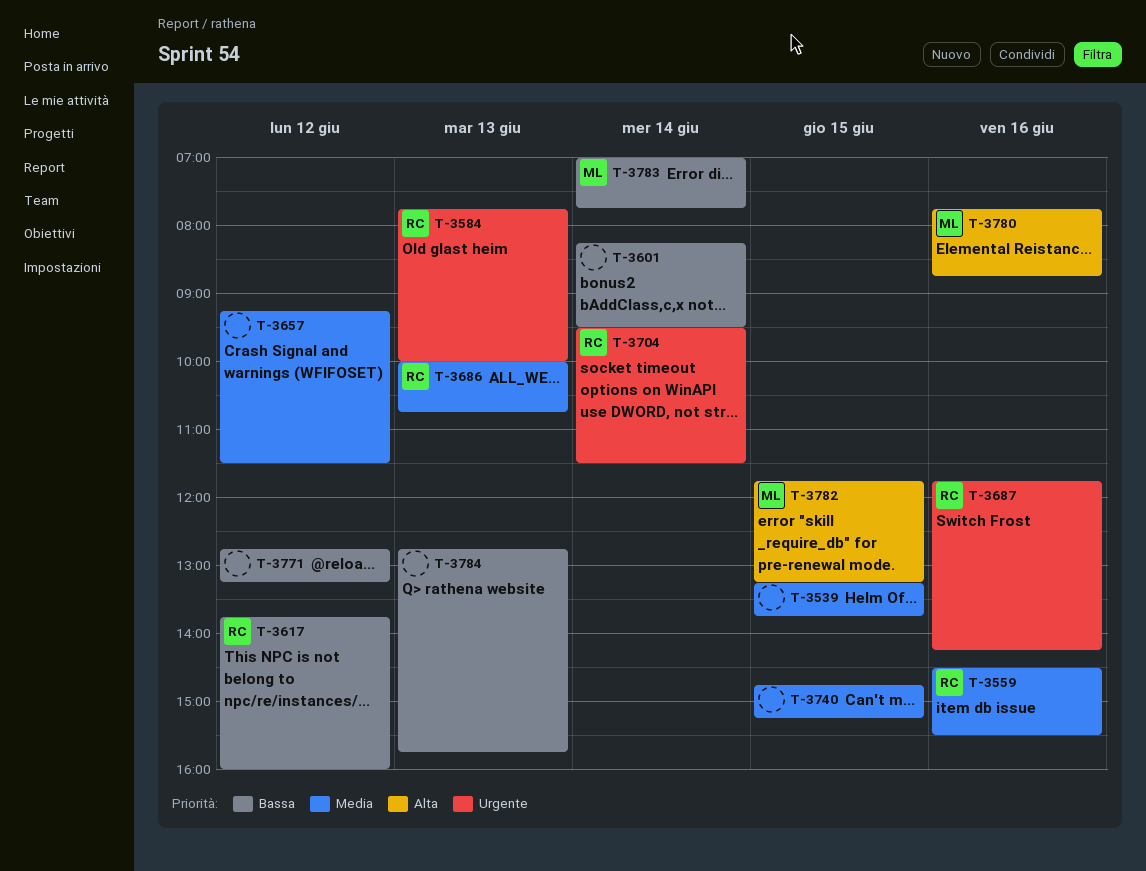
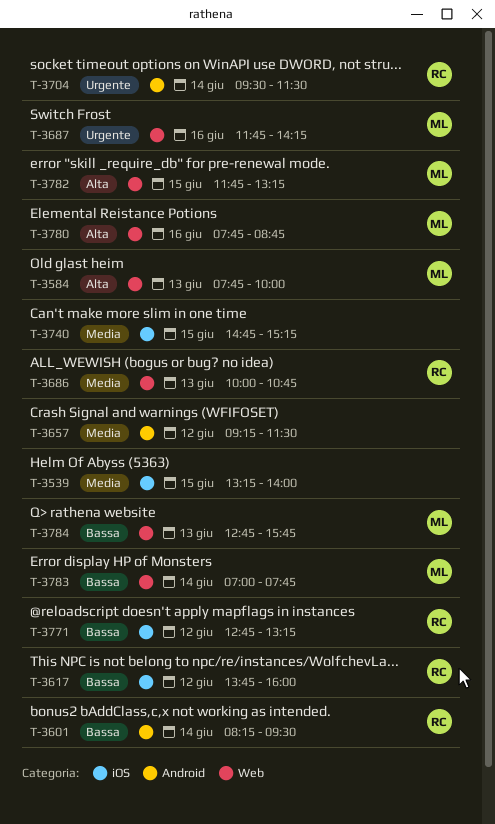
T-3539, ends: 13:45 -> 14:00
T-3559: present -> none
T-3584, owner: RC -> ML
T-3584, priority: Urgente -> Alta
T-3601, owner: none -> RC
T-3687, owner: RC -> ML
T-3771, owner: none -> RC
T-3784, owner: none -> ML

